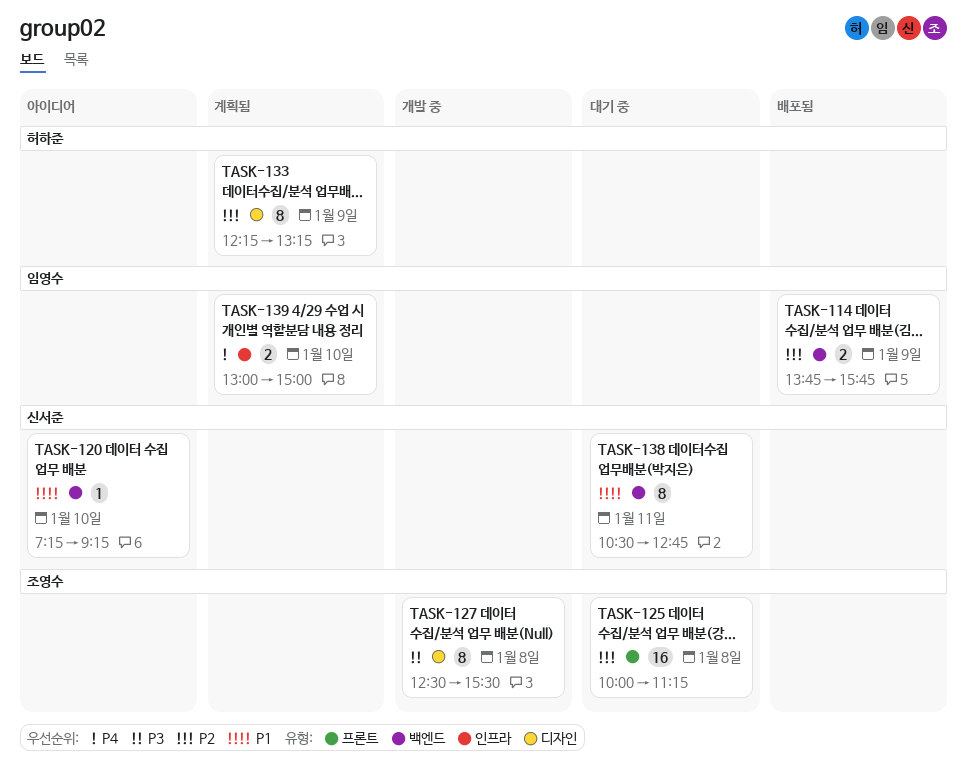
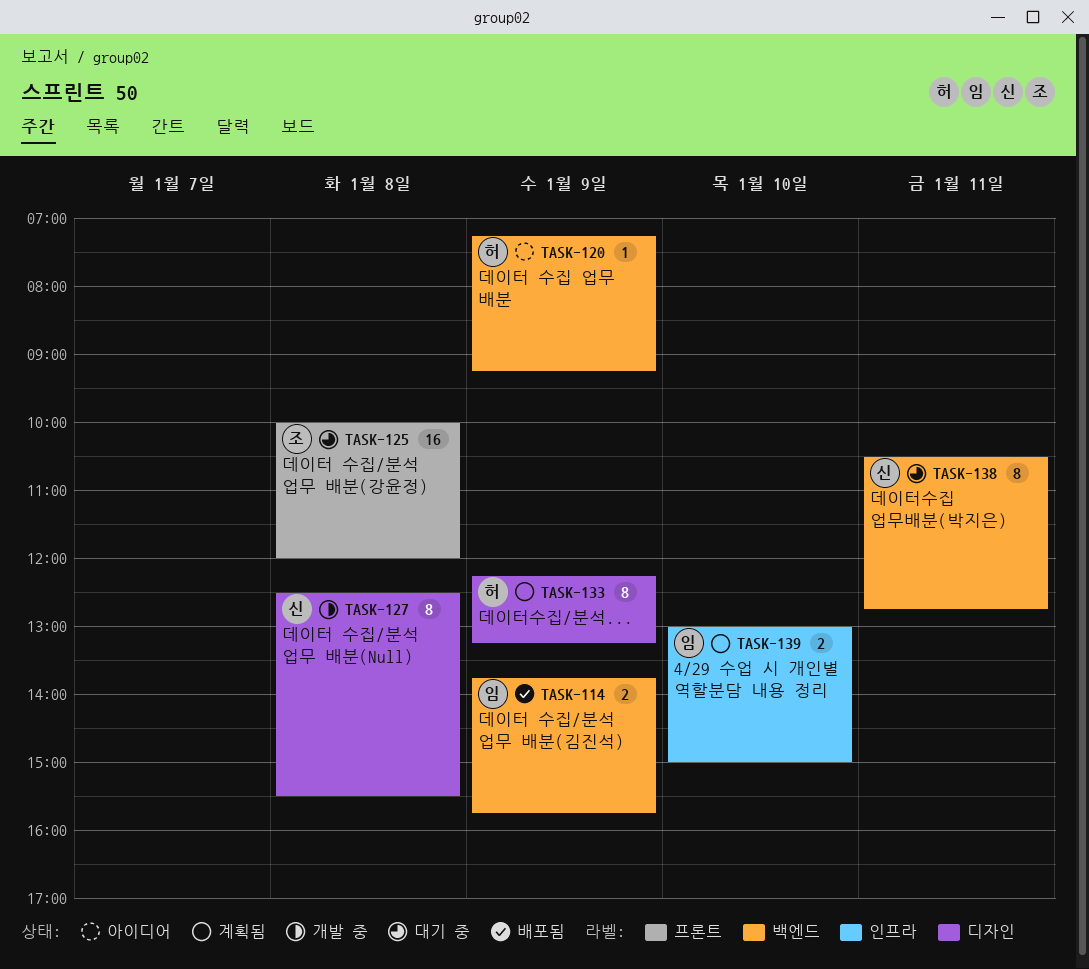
TASK-120, owner: 신서준 -> 허하준
TASK-120, day: Jan 10 -> Jan 9
TASK-125, ends: 11:15 -> 12:00
TASK-127, owner: 조영수 -> 신서준

